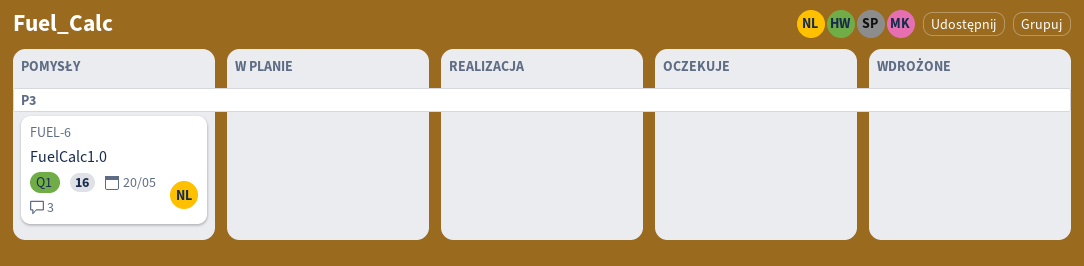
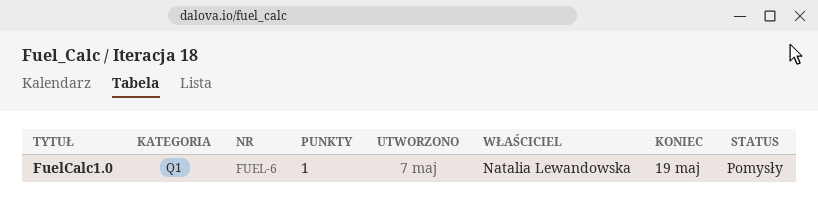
FUEL-6, estimate: 16 -> 1
FUEL-6, due: May 20 -> May 19

